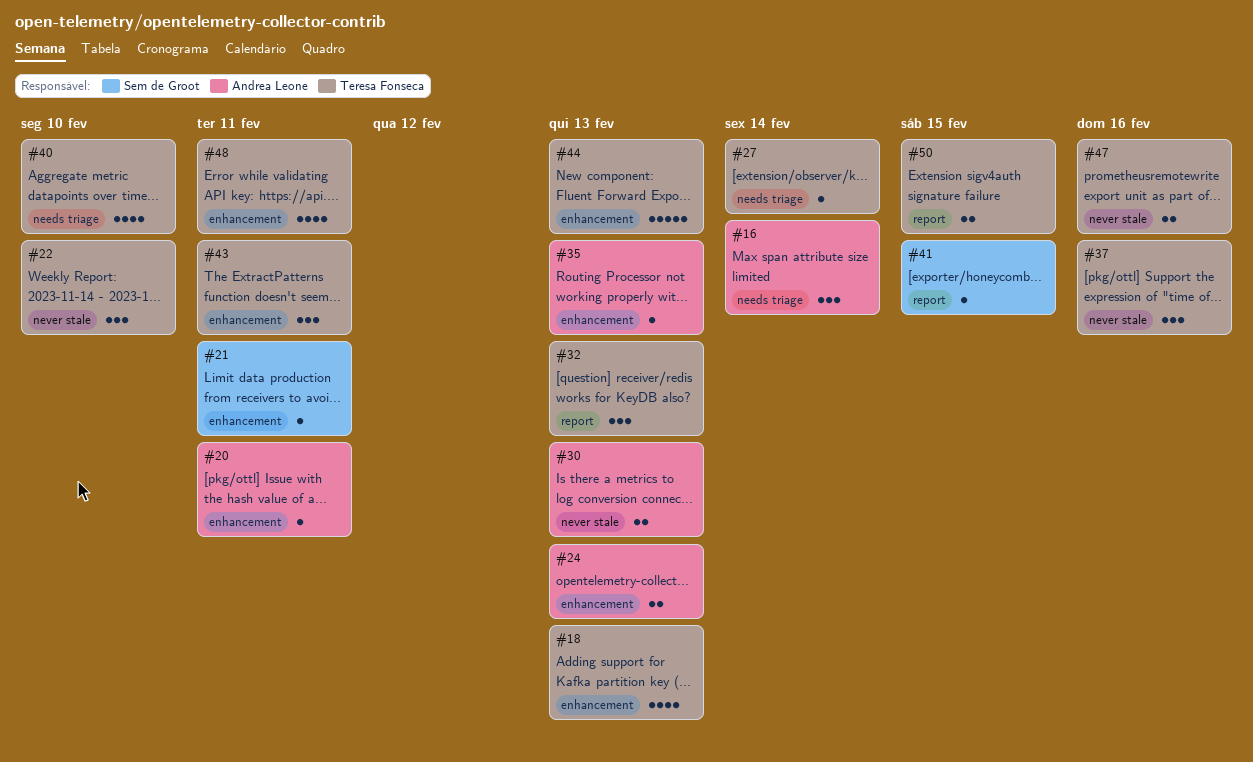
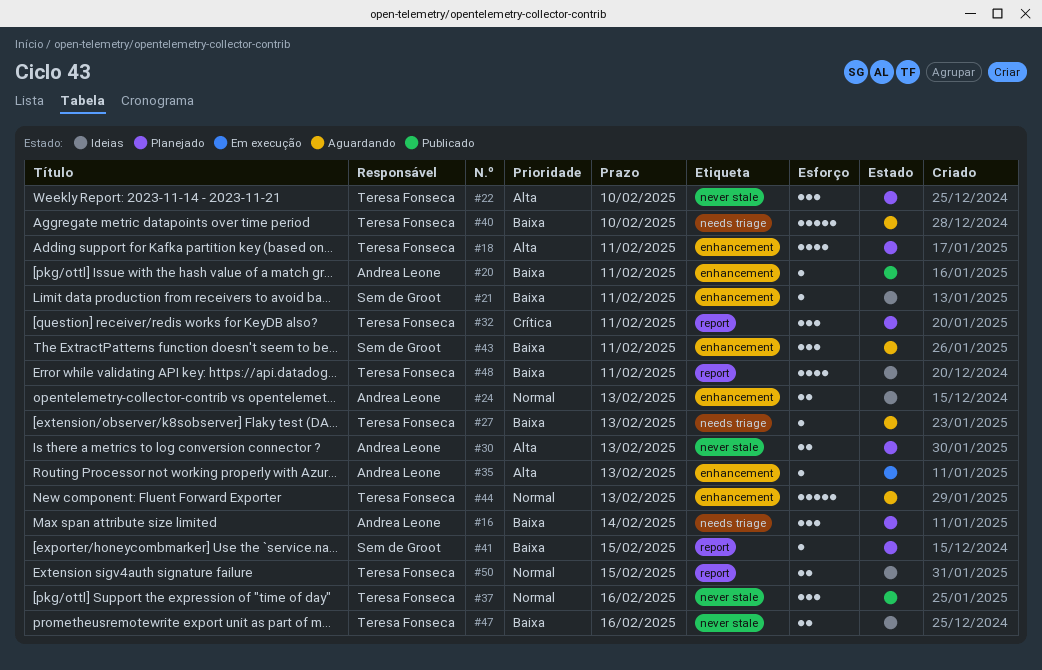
#18, due: Feb 13 -> Feb 11
#27, due: Feb 14 -> Feb 13
#32, due: Feb 13 -> Feb 11
#40, estimate: 4 -> 5
#43, owner: Teresa Fonseca -> Sem de Groot
#48, label: enhancement -> report

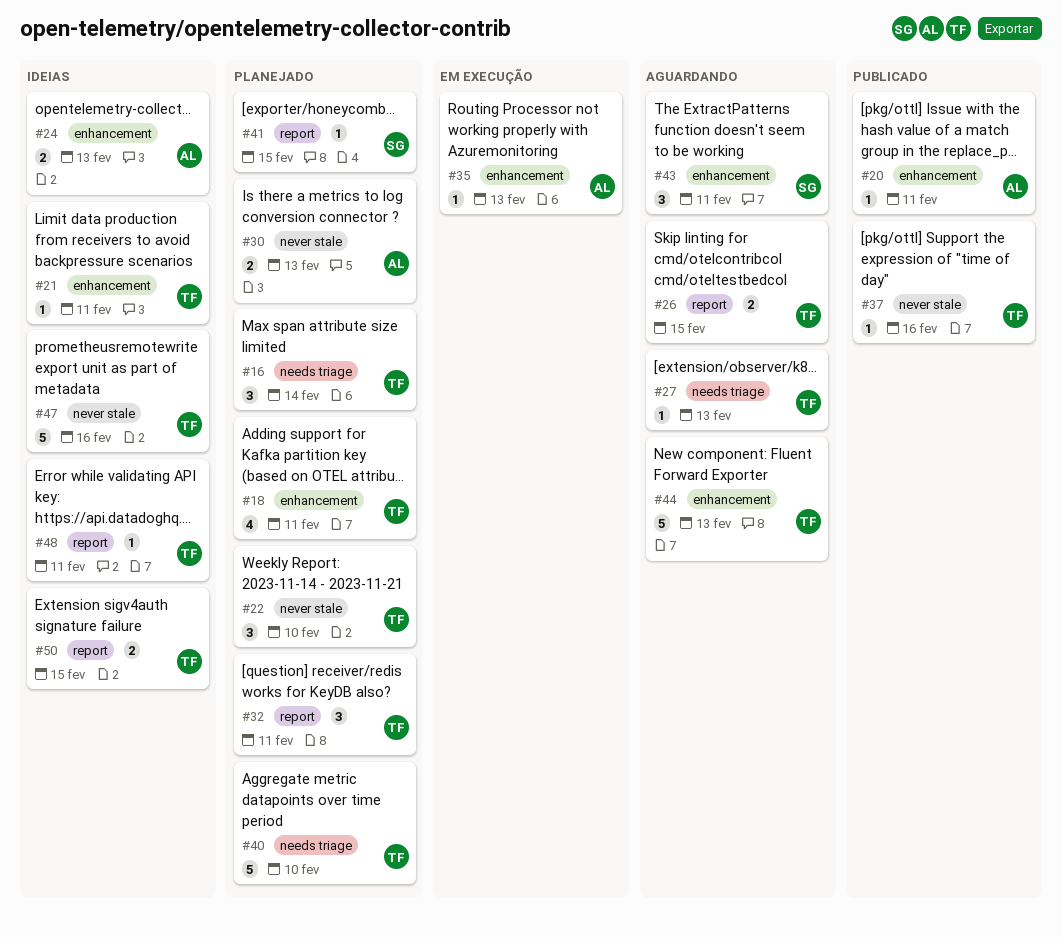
#16, owner: Andrea Leone -> Teresa Fonseca
#21, owner: Sem de Groot -> Teresa Fonseca
#26: none -> present
#37, estimate: 3 -> 1
#40, status: Aguardando -> Planejado
#47, estimate: 2 -> 5
#48, estimate: 4 -> 1

